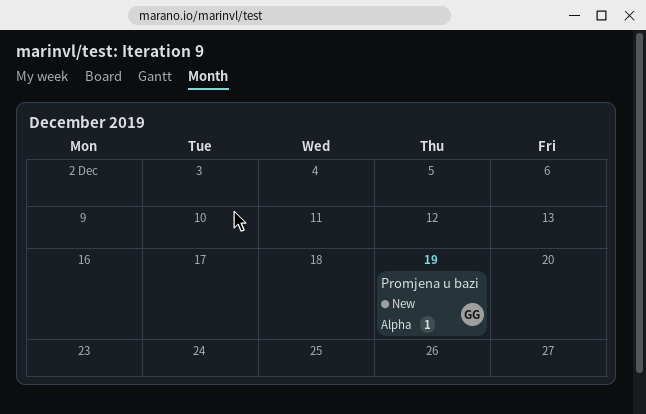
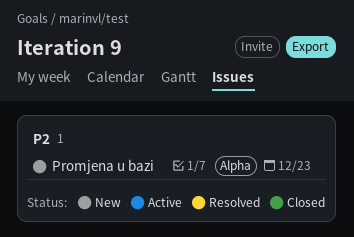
Promjena u bazi, due: Dec 19 -> Dec 23

